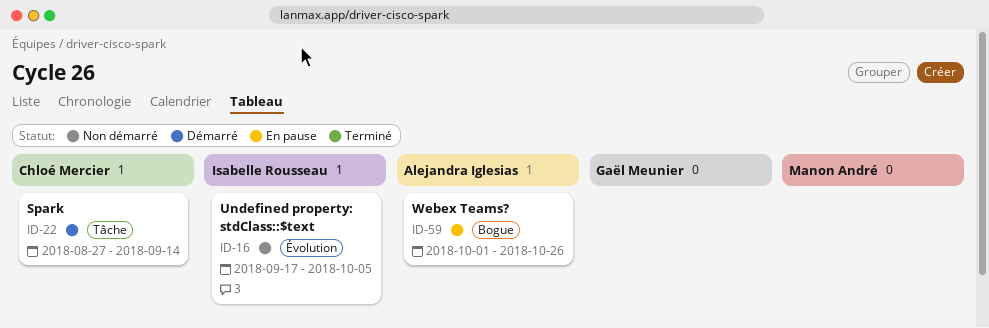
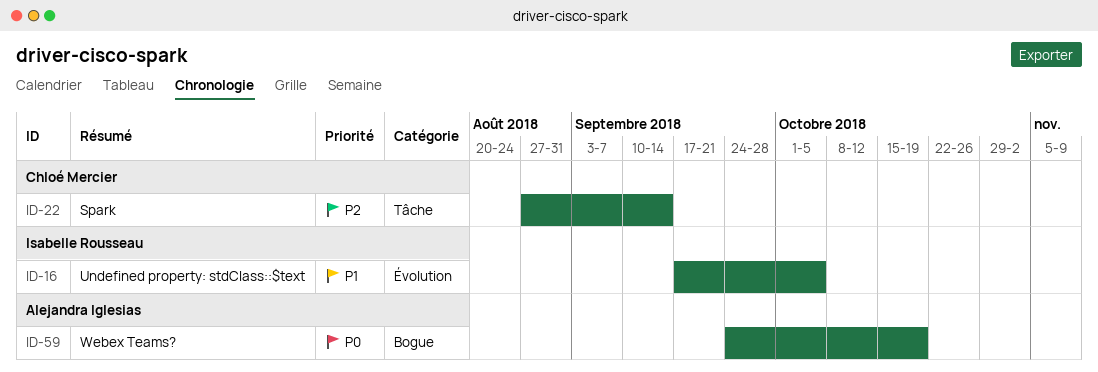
ID-59, start: Oct 1 -> Sep 24
ID-59, due: Oct 26 -> Oct 19

